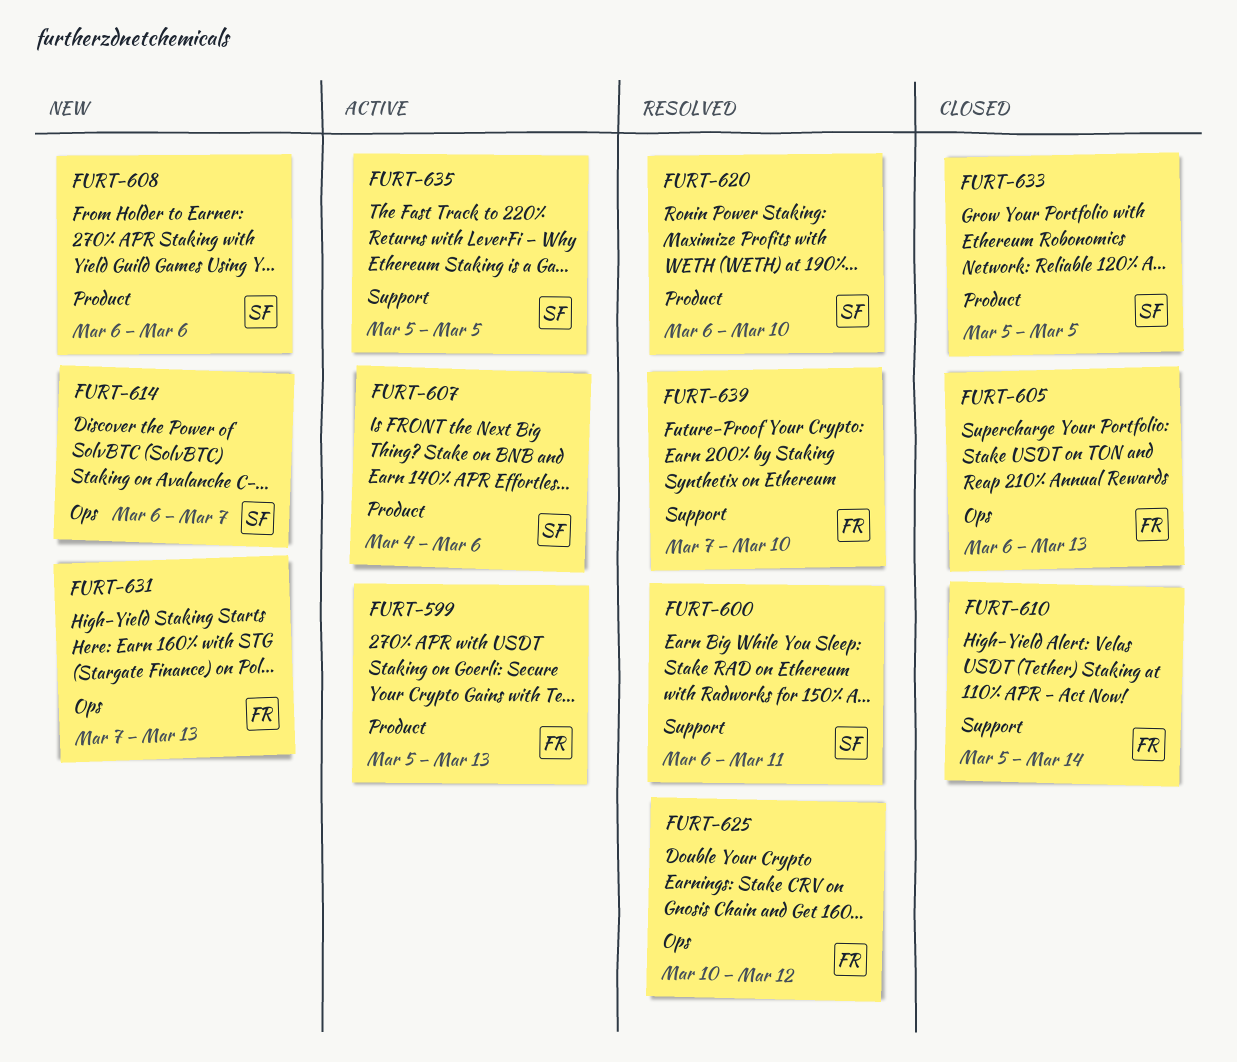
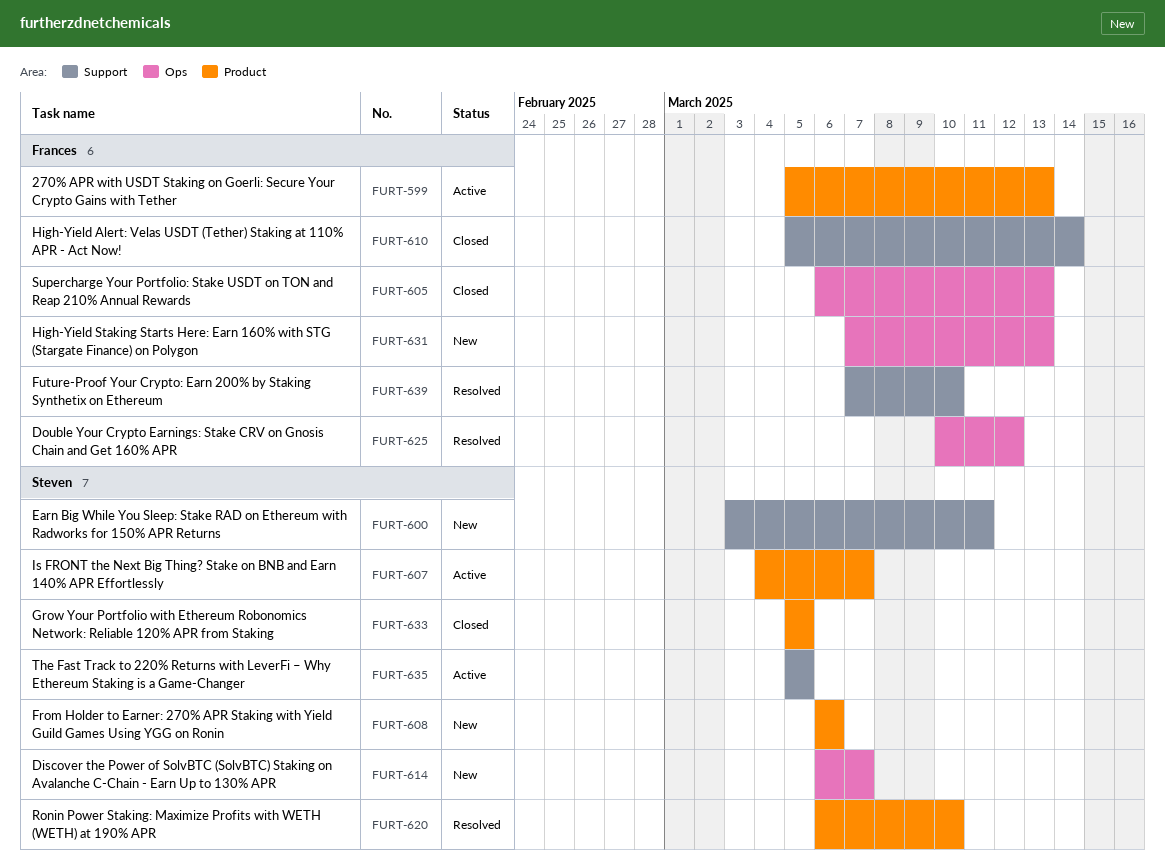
FURT-600, status: Resolved -> New
FURT-600, start: Mar 6 -> Mar 3
FURT-607, due: Mar 6 -> Mar 7

